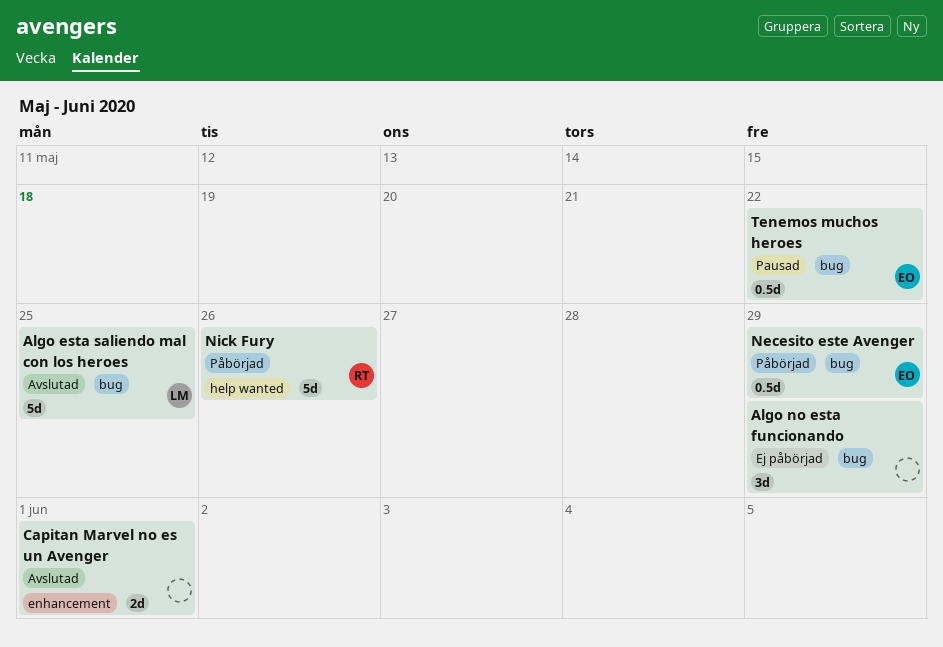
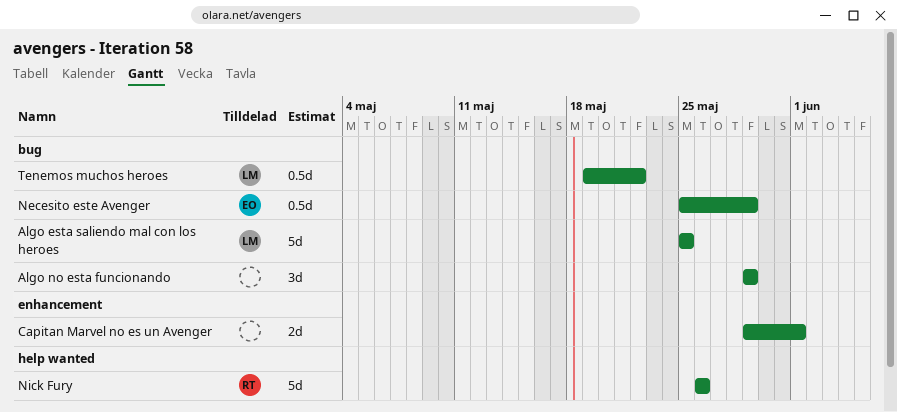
Tenemos muchos heroes, owner: EO -> LM

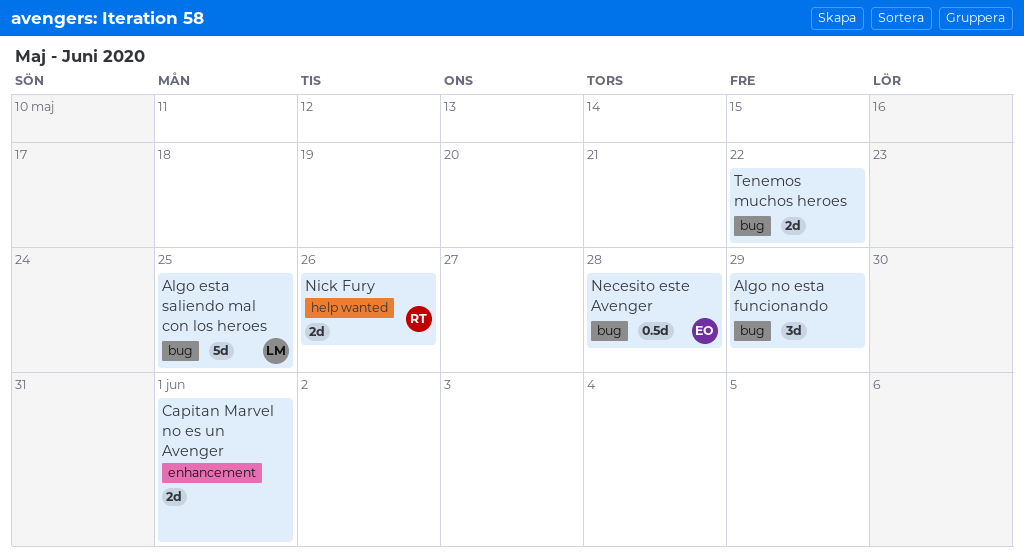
Necesito este Avenger, due: May 29 -> May 28
Nick Fury, estimate: 5d -> 2d
Tenemos muchos heroes, owner: LM -> none
Tenemos muchos heroes, estimate: 0.5d -> 2d

